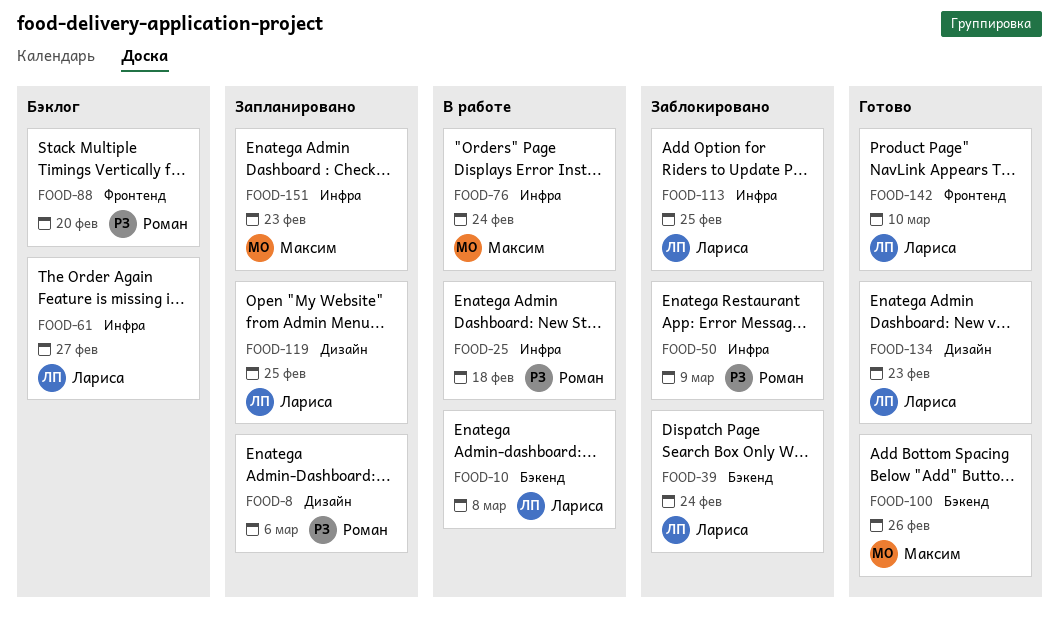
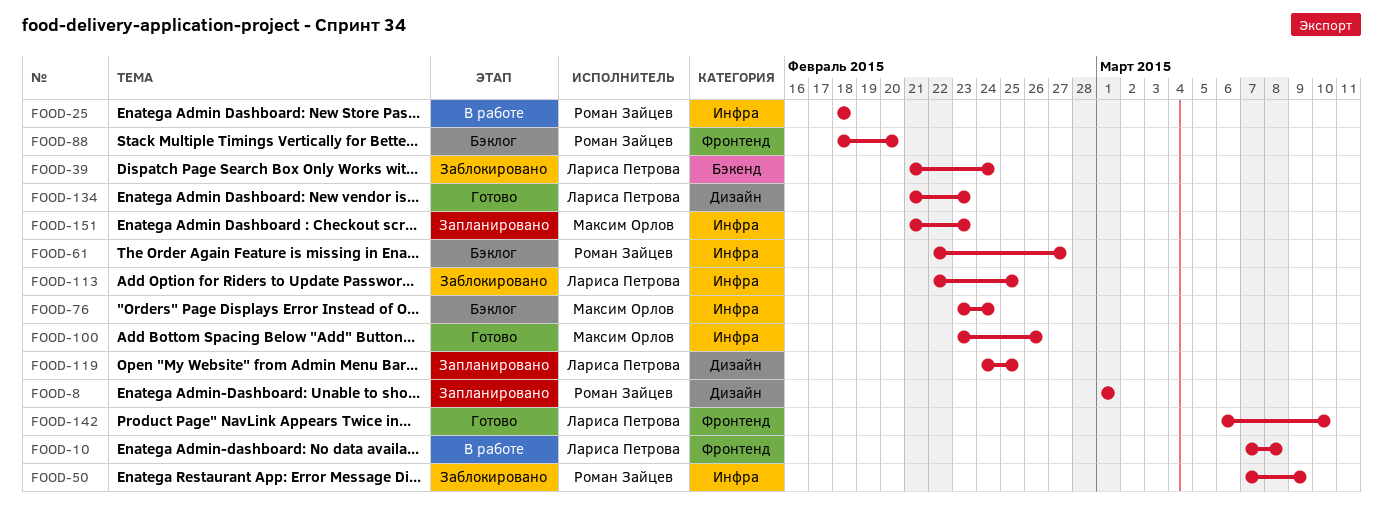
FOOD-8, due: Mar 6 -> Mar 1
FOOD-10, label: Бэкенд -> Фронтенд
FOOD-61, owner: Лариса Петрова -> Роман Зайцев
FOOD-76, status: В работе -> Бэклог
FOOD-100, label: Бэкенд -> Инфра

